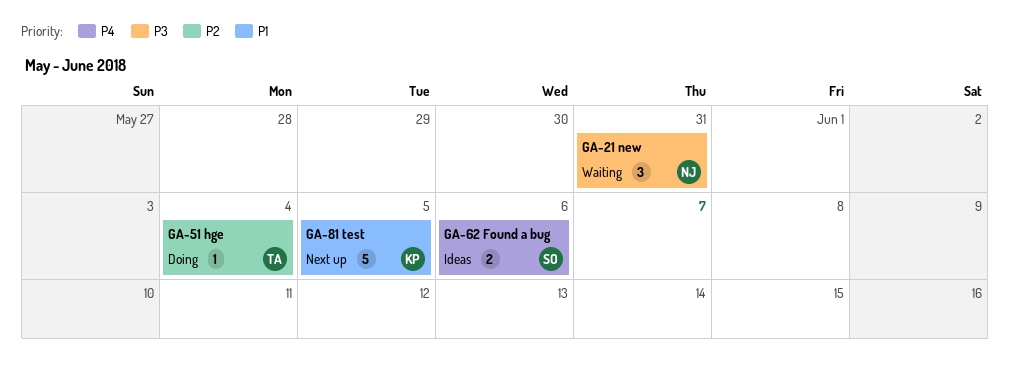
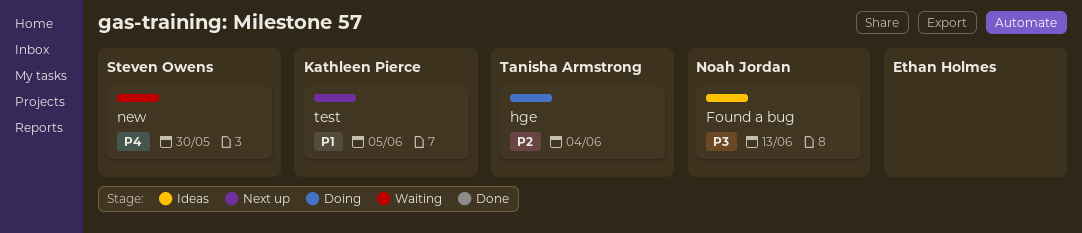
Found a bug, owner: Steven Owens -> Noah Jordan
Found a bug, priority: P4 -> P3
Found a bug, due: Jun 6 -> Jun 13
new, owner: Noah Jordan -> Steven Owens
new, priority: P3 -> P4
new, due: May 31 -> May 30

